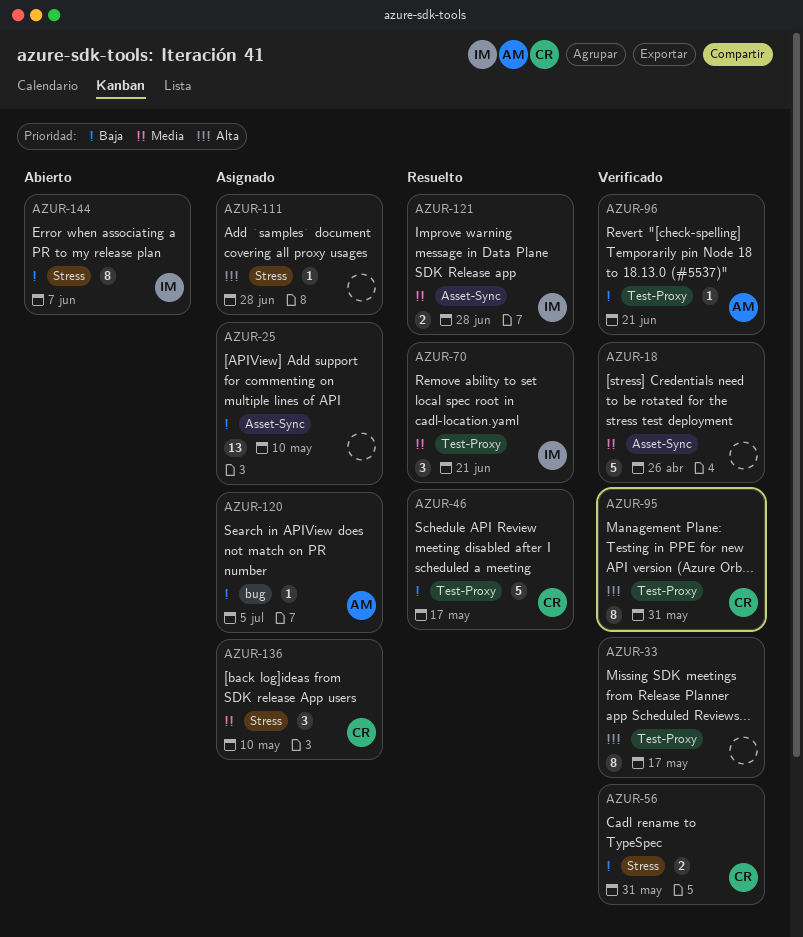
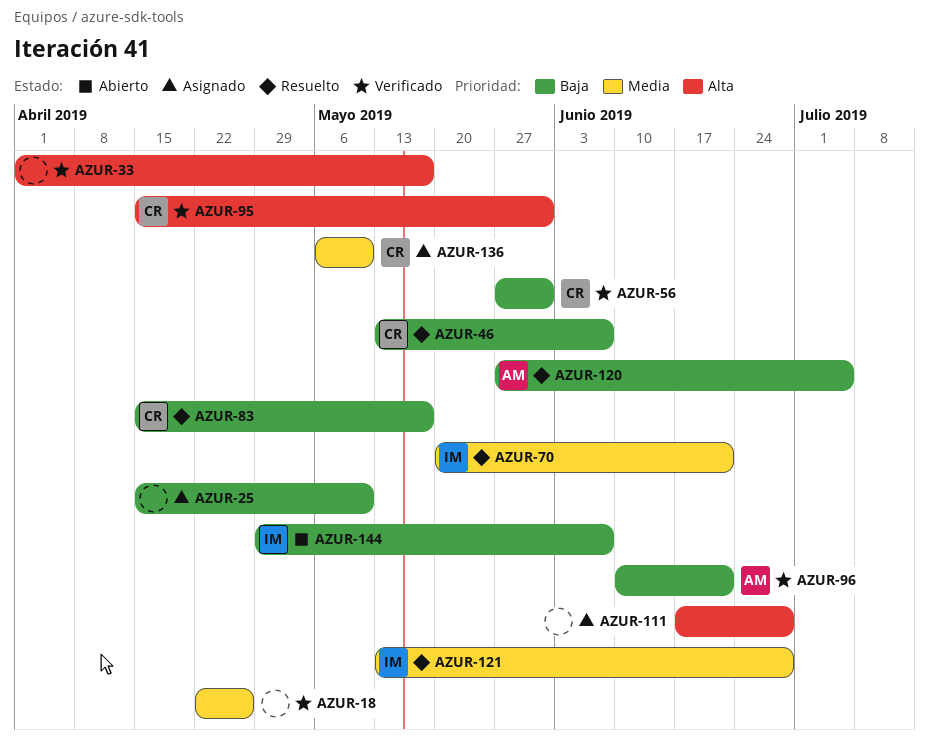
AZUR-46, due: May 17 -> Jun 7
AZUR-83: none -> present
AZUR-120, status: Asignado -> Resuelto

